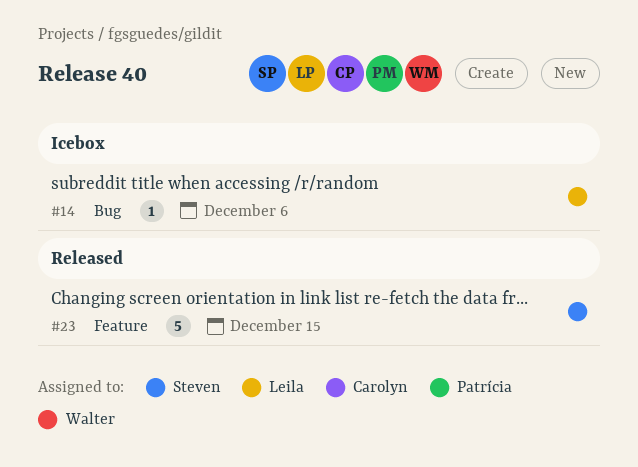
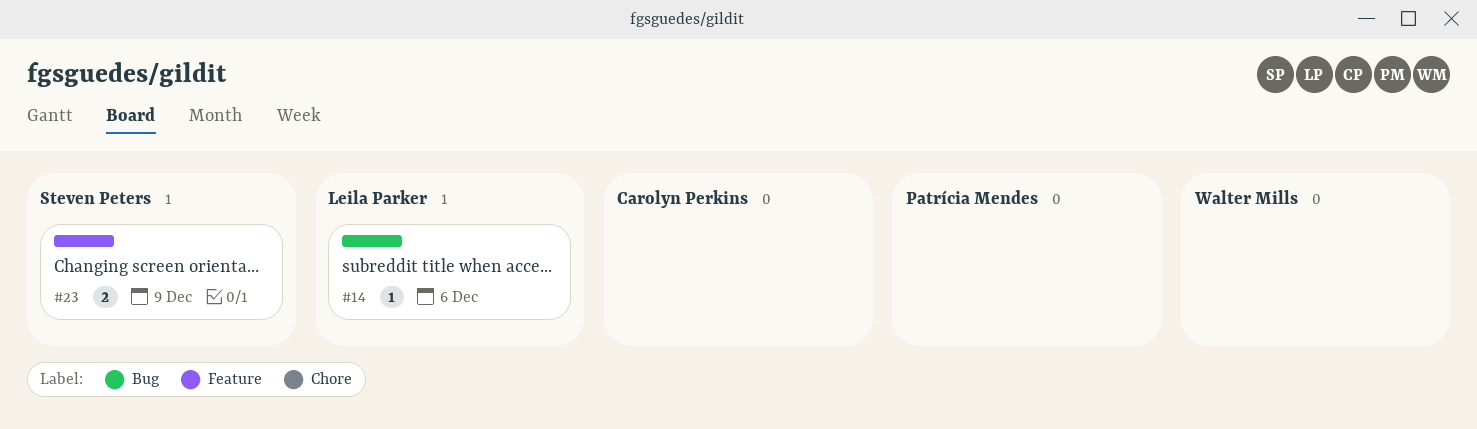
#23, estimate: 5 -> 2
#23, due: Dec 15 -> Dec 9

